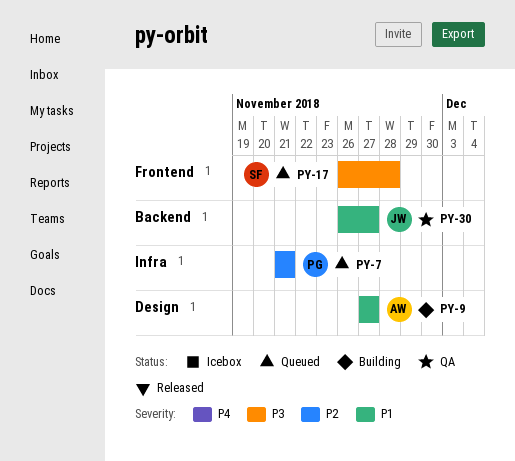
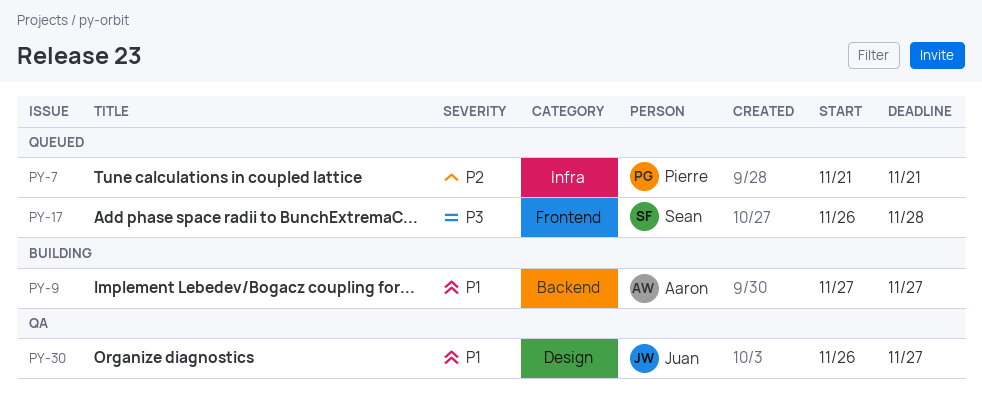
PY-9, label: Design -> Backend
PY-30, label: Backend -> Design

